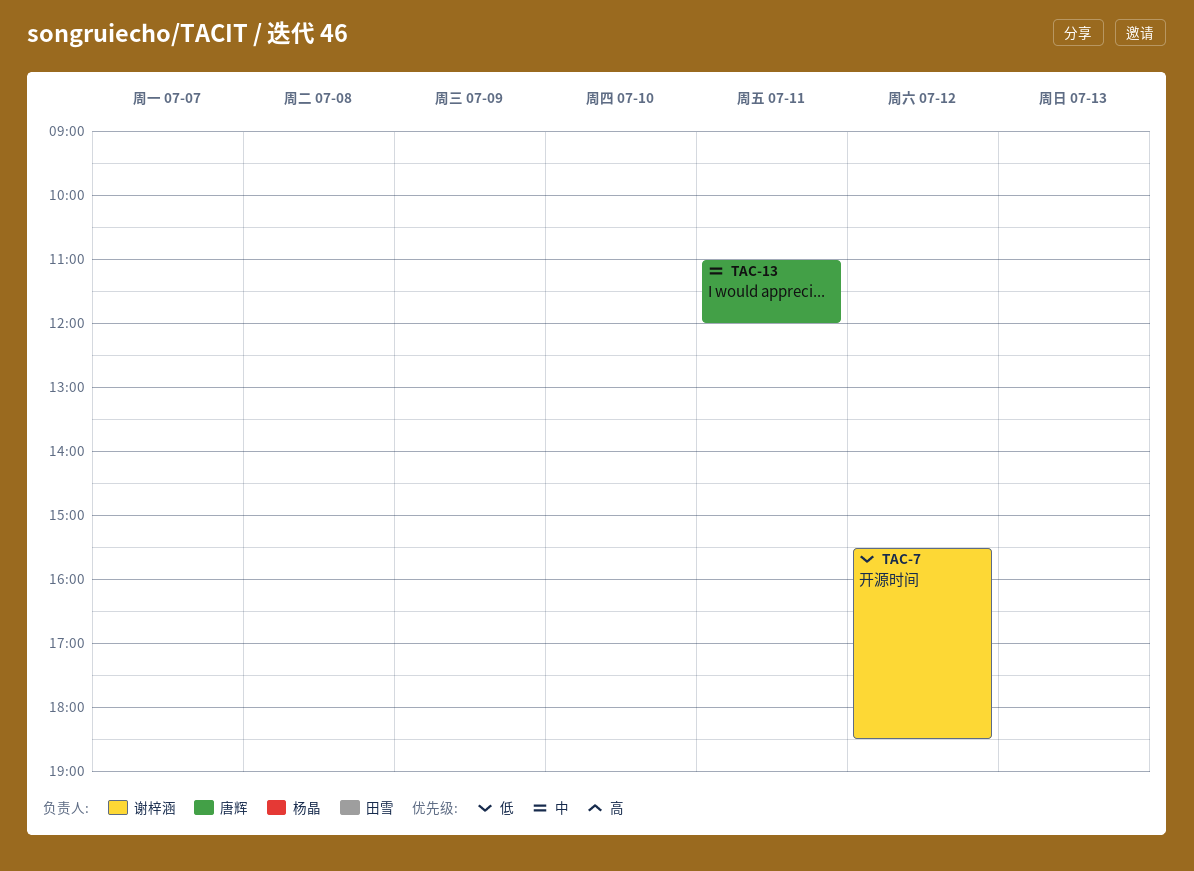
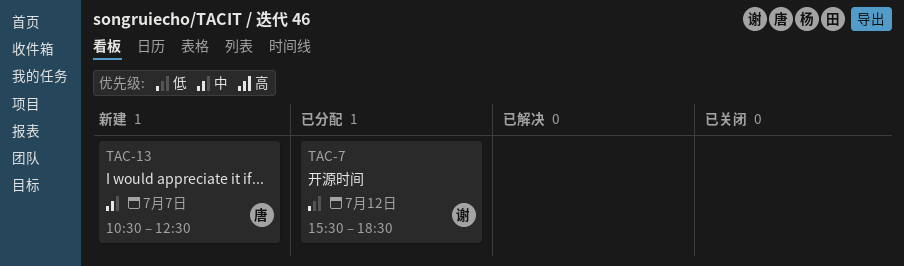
TAC-13, day: Jul 11 -> Jul 7
TAC-13, begins: 11:00 -> 10:30
TAC-13, ends: 12:00 -> 12:30

